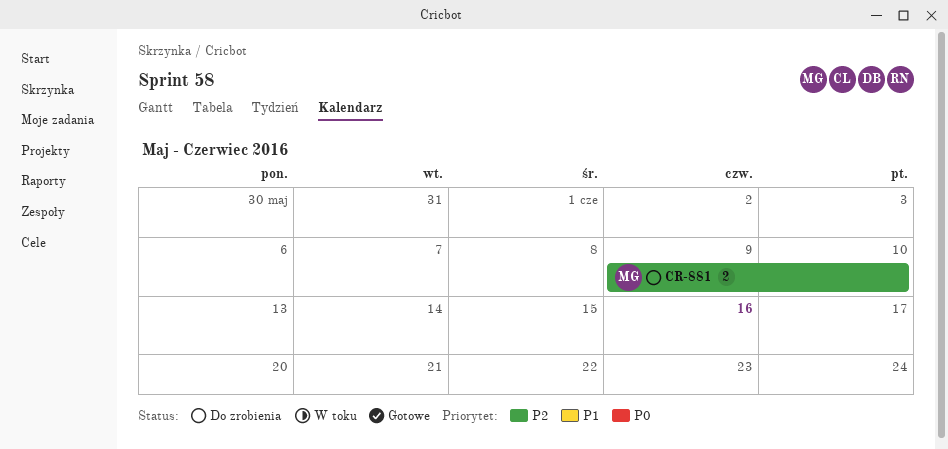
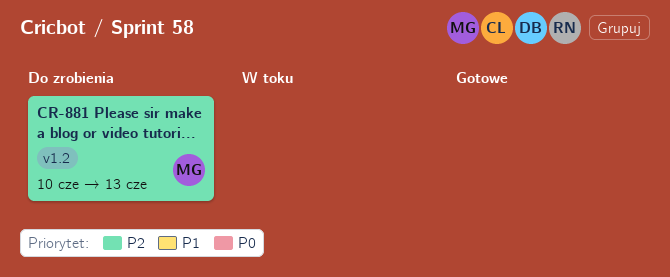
CR-881, start: Jun 9 -> Jun 10
CR-881, due: Jun 10 -> Jun 13

